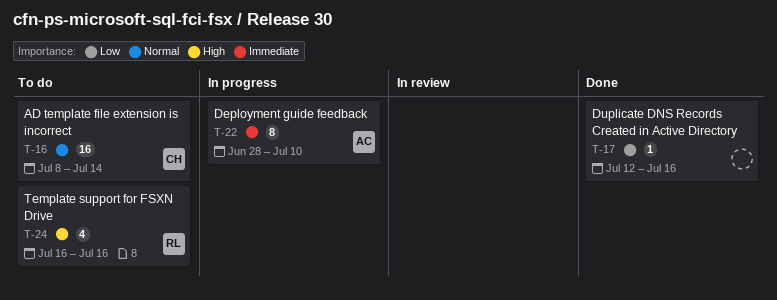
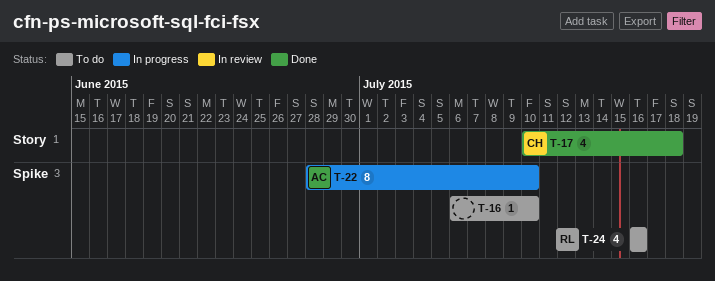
T-16, owner: CH -> none
T-16, estimate: 16 -> 1
T-16, start: Jul 8 -> Jul 6
T-16, due: Jul 14 -> Jul 10
T-17, owner: none -> CH
T-17, estimate: 1 -> 4
T-17, start: Jul 12 -> Jul 10
T-17, due: Jul 16 -> Jul 18

